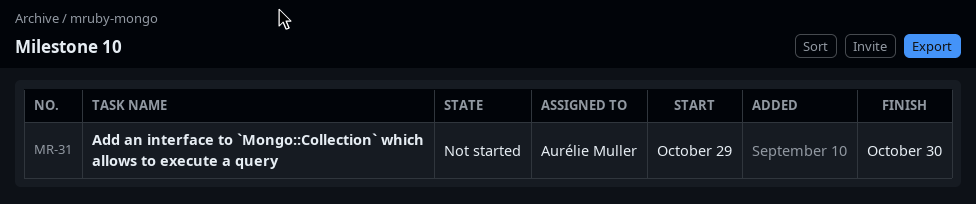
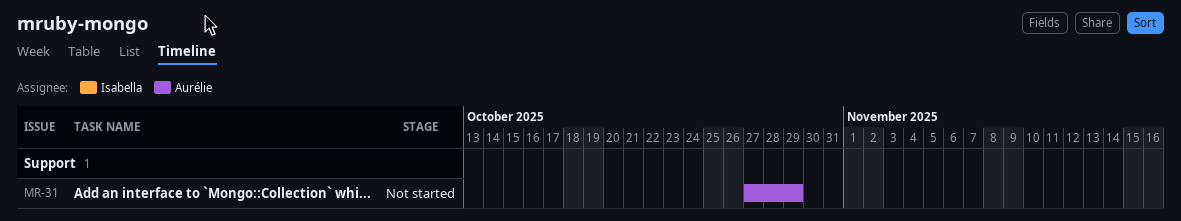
MR-31, start: Oct 29 -> Oct 27
MR-31, due: Oct 30 -> Oct 29

